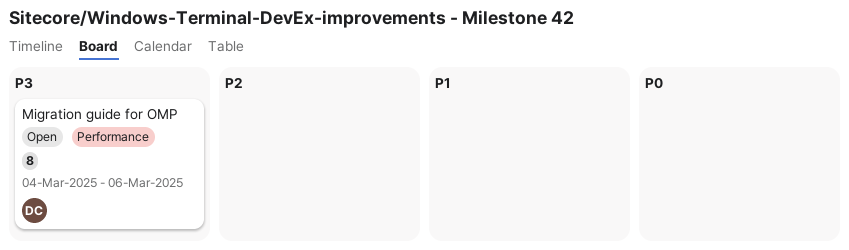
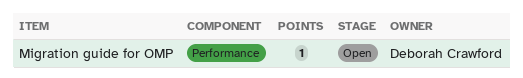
Migration guide for OMP, estimate: 8 -> 1

